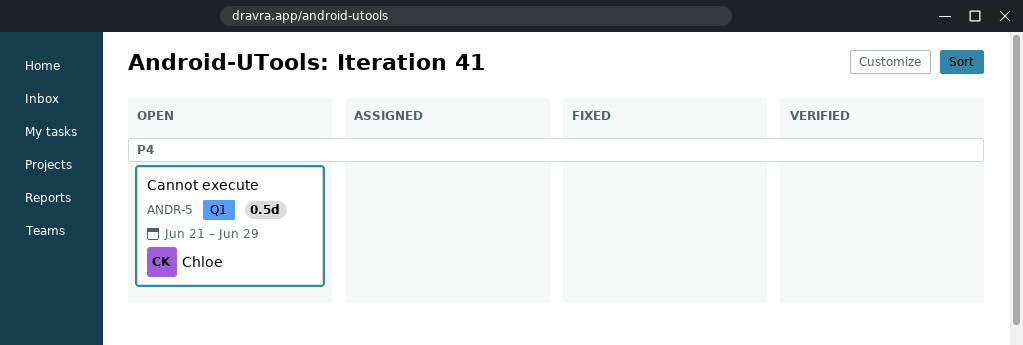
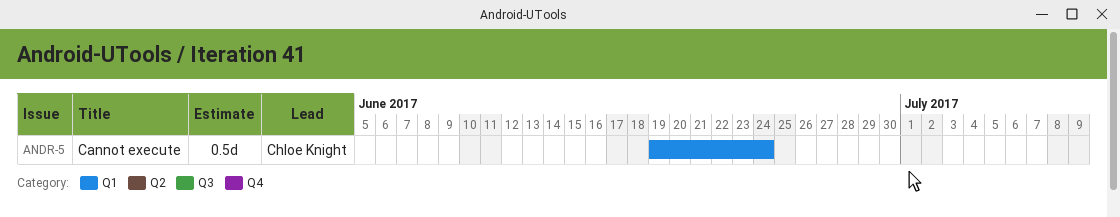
ANDR-5, start: Jun 21 -> Jun 19
ANDR-5, due: Jun 29 -> Jun 24

